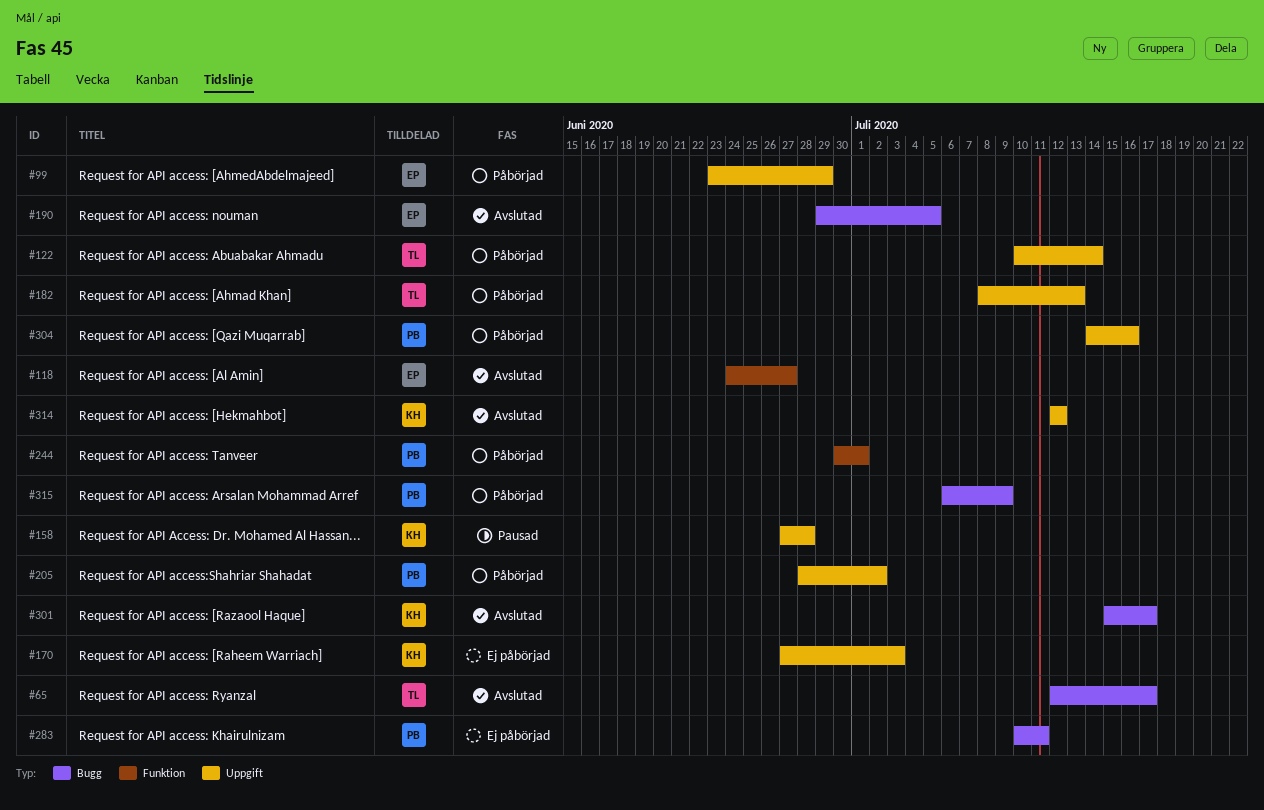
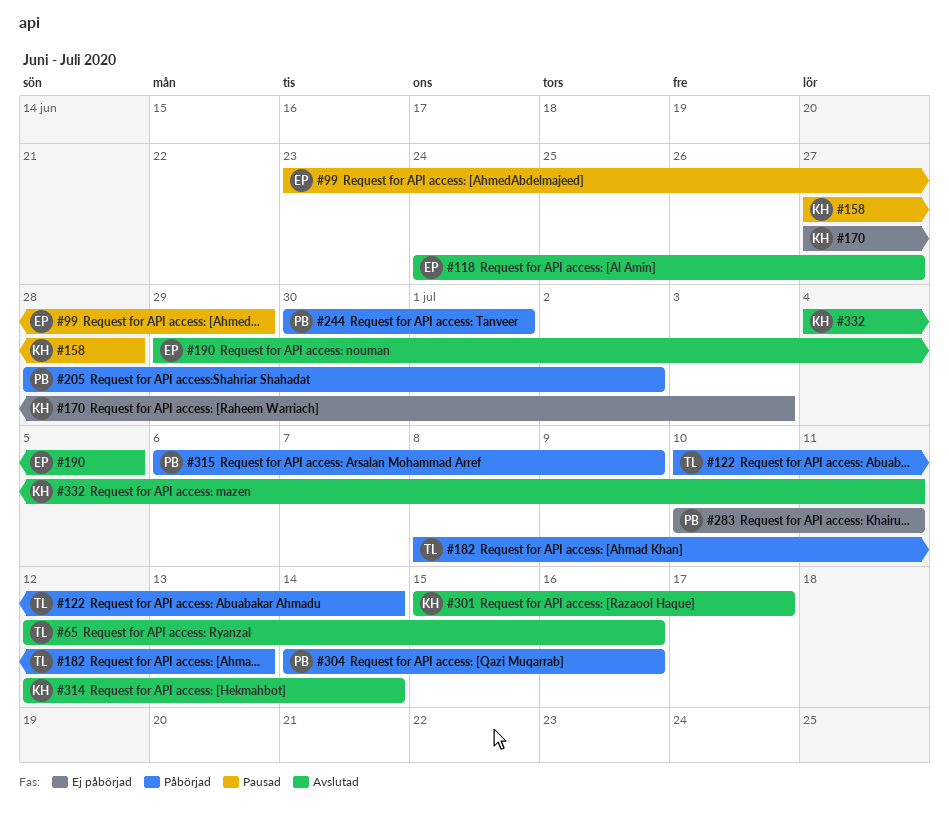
#65, due: Jul 17 -> Jul 16
#99, status: Påbörjad -> Pausad
#314, due: Jul 12 -> Jul 14
#332: none -> present

